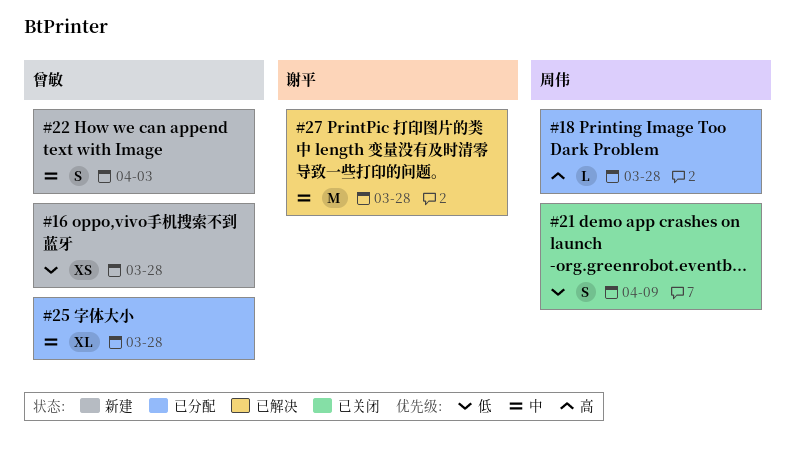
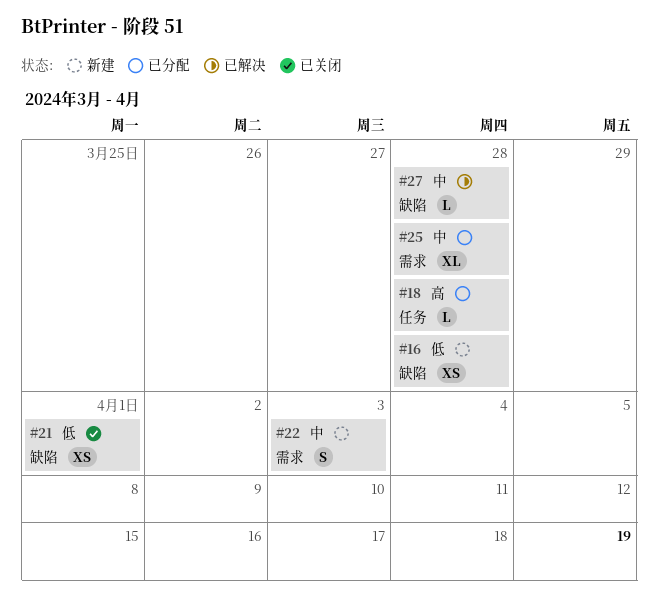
#21, estimate: S -> XS
#21, due: Apr 9 -> Apr 1
#27, estimate: M -> L

